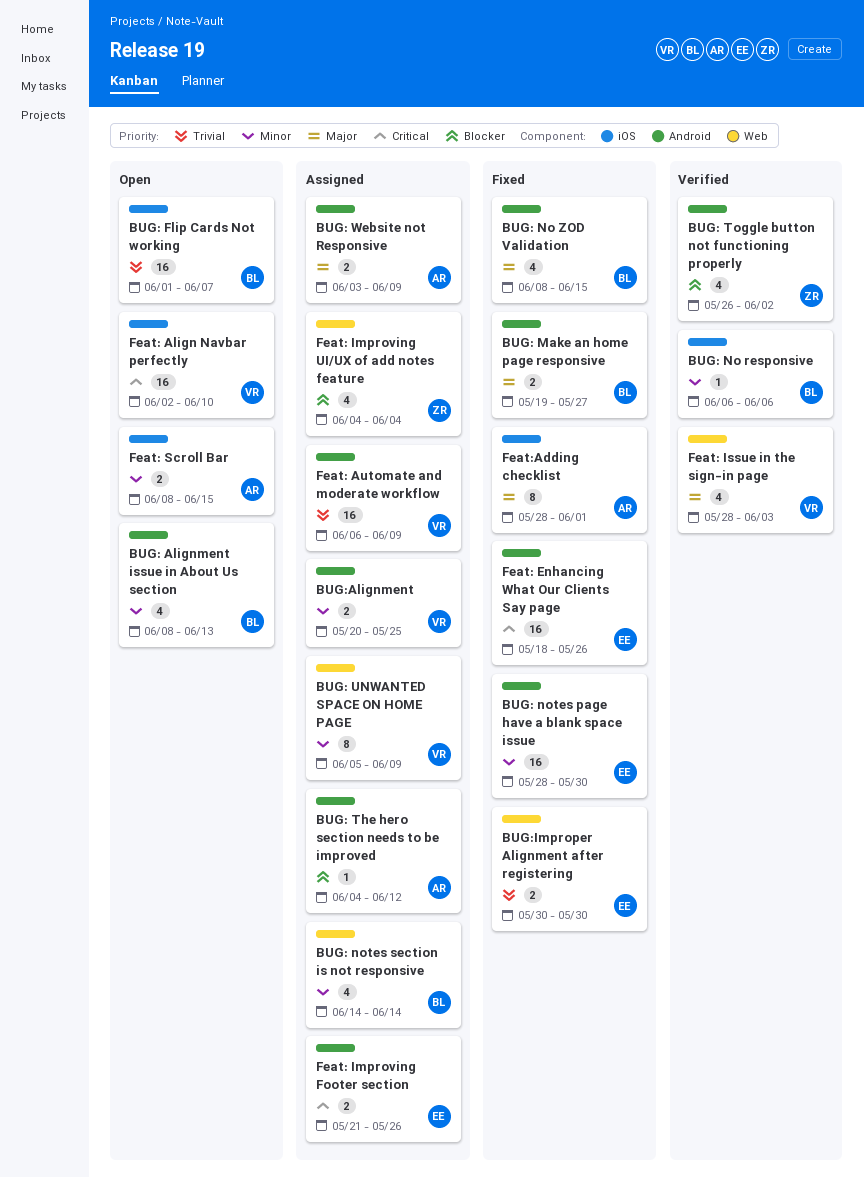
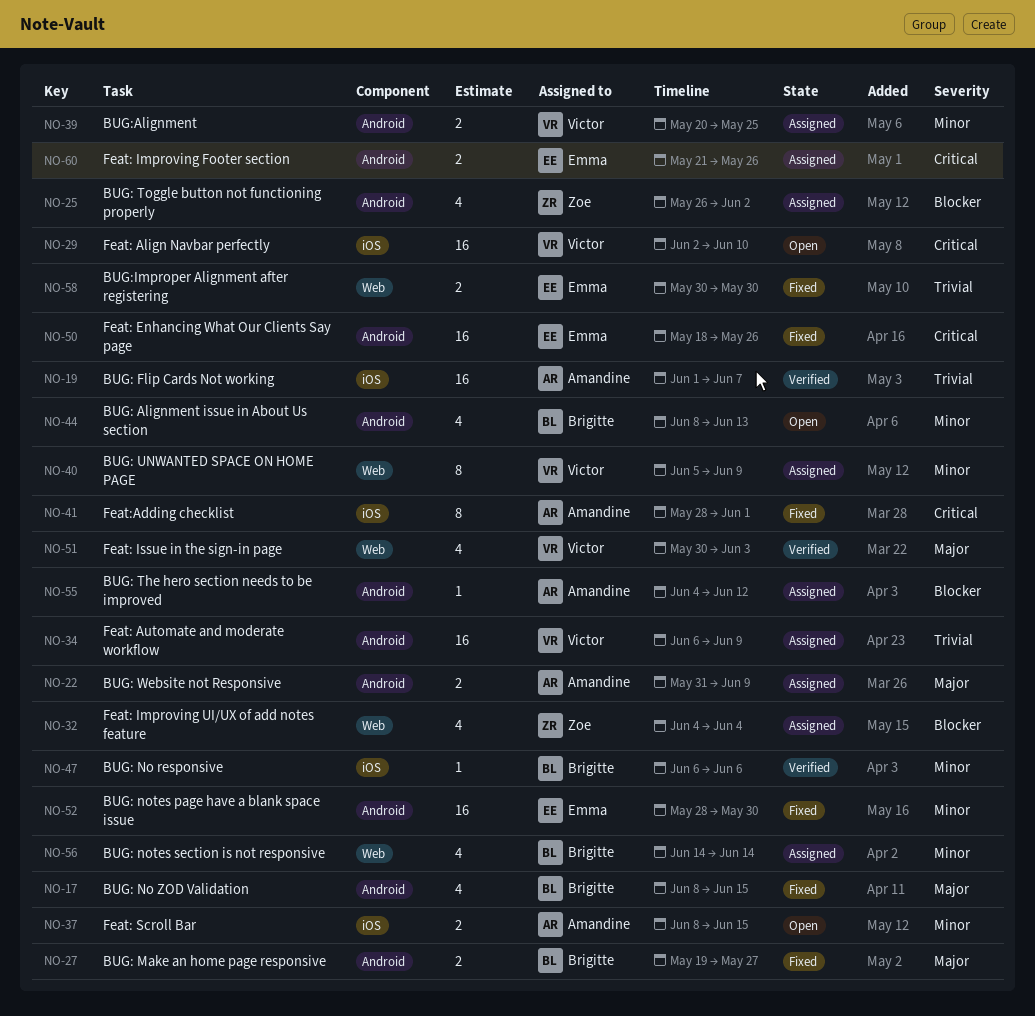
BUG: Flip Cards Not working, status: Open -> Verified
BUG: Flip Cards Not working, owner: Brigitte -> Amandine
BUG: Toggle button not functioning properly, status: Verified -> Assigned
BUG: Website not Responsive, start: Jun 3 -> May 31
Feat: Issue in the sign-in page, start: May 28 -> May 30
Feat:Adding checklist, priority: Major -> Critical

